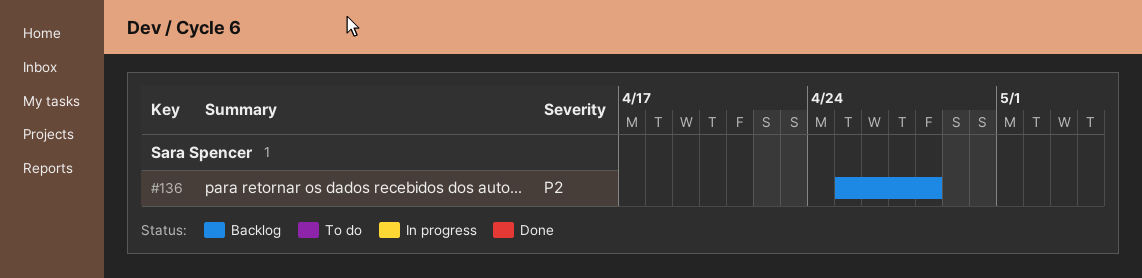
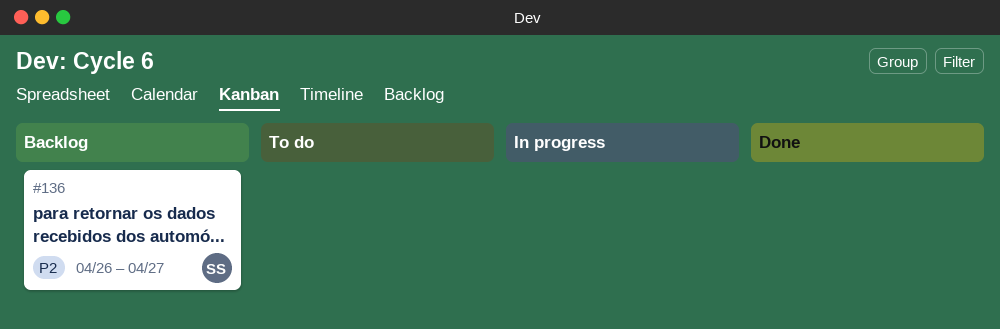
#136, start: Apr 25 -> Apr 26
#136, due: Apr 28 -> Apr 27

